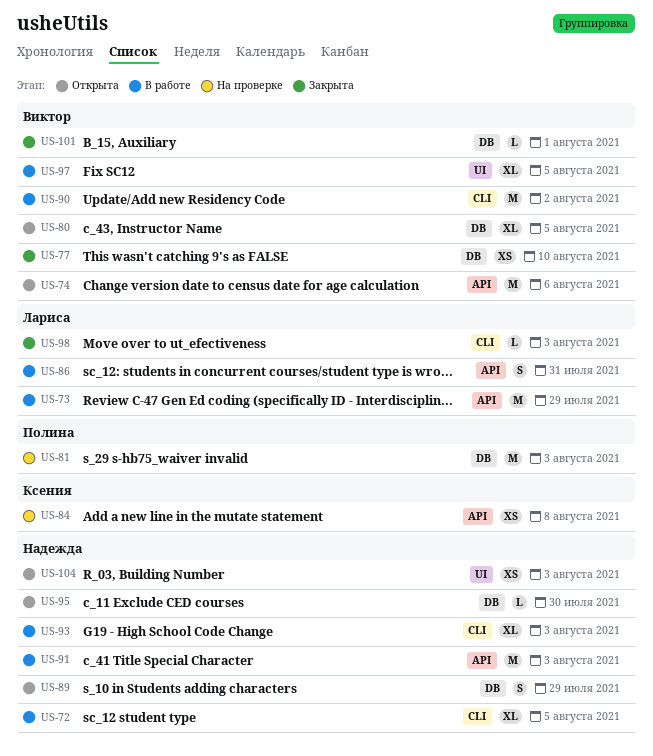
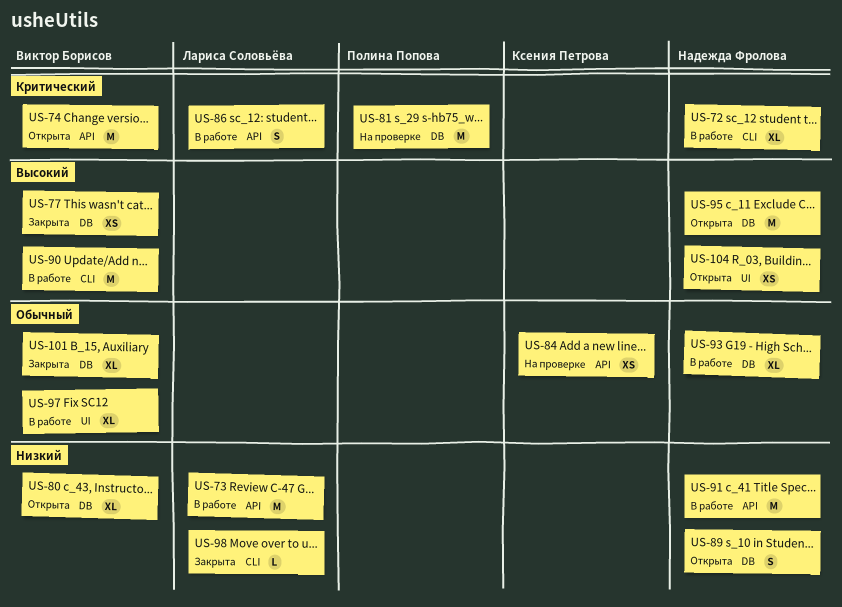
US-93, label: CLI -> DB
US-95, estimate: L -> M
US-101, estimate: L -> XL

